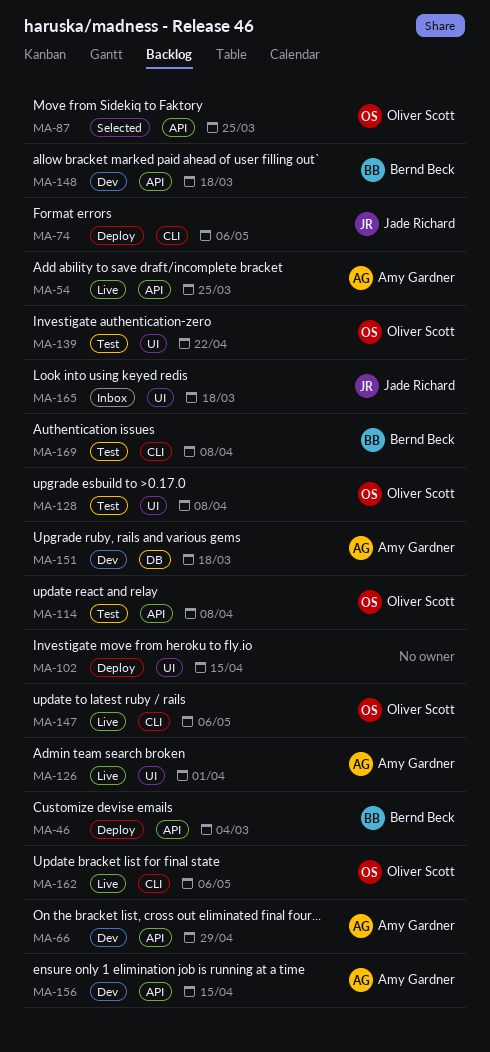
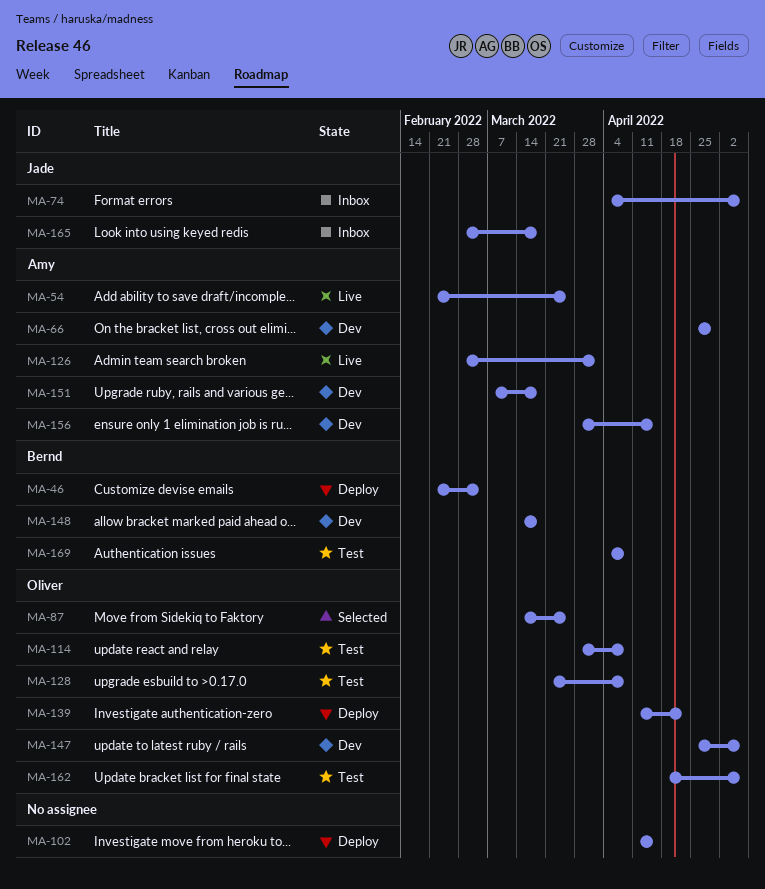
MA-74, status: Deploy -> Inbox
MA-139, status: Test -> Deploy
MA-147, status: Live -> Dev
MA-162, status: Live -> Test

